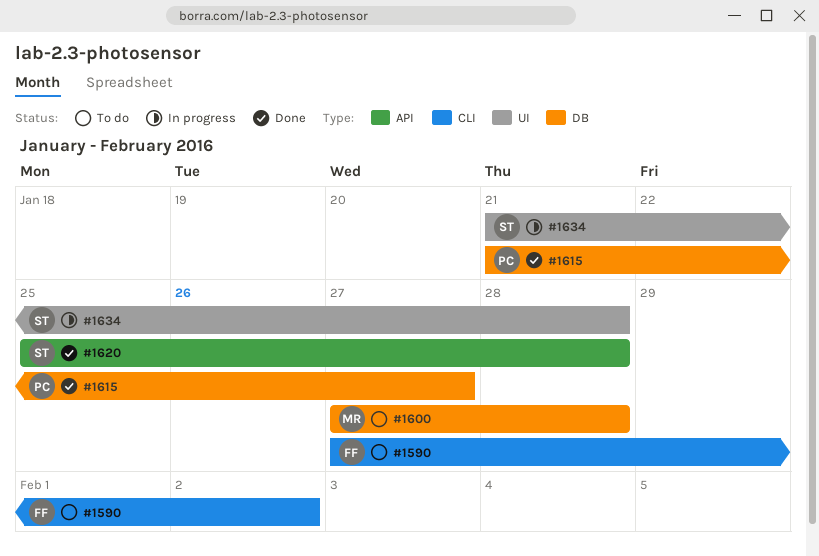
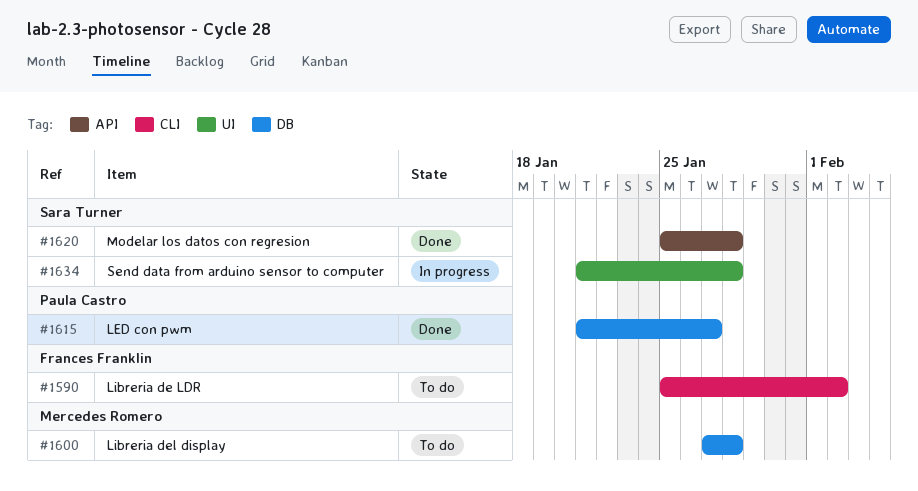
#1590, start: Jan 27 -> Jan 25

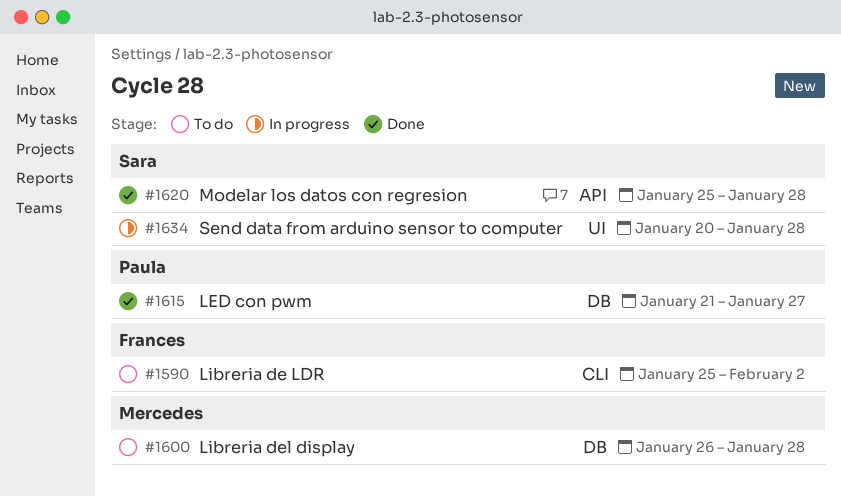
#1600, start: Jan 27 -> Jan 26
#1634, start: Jan 21 -> Jan 20

